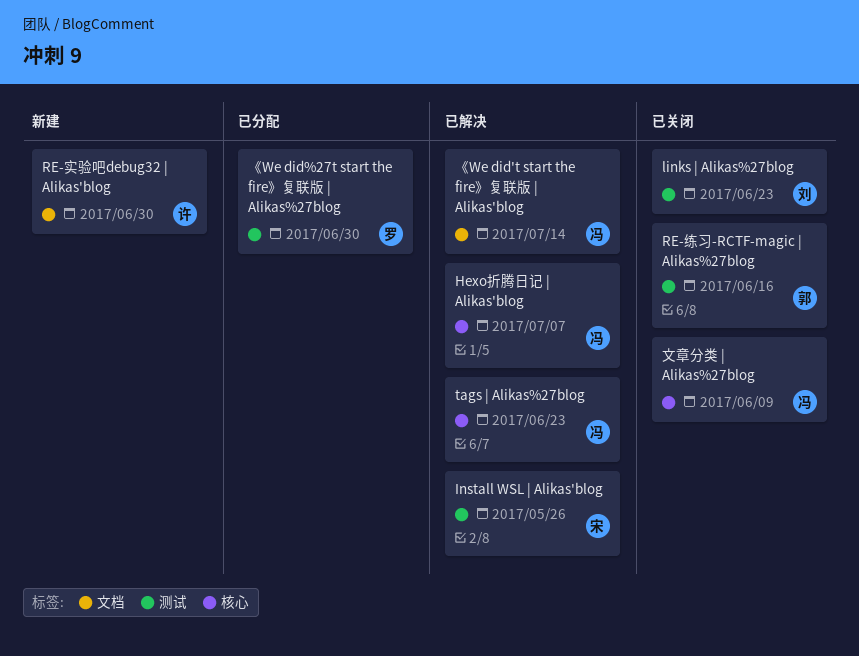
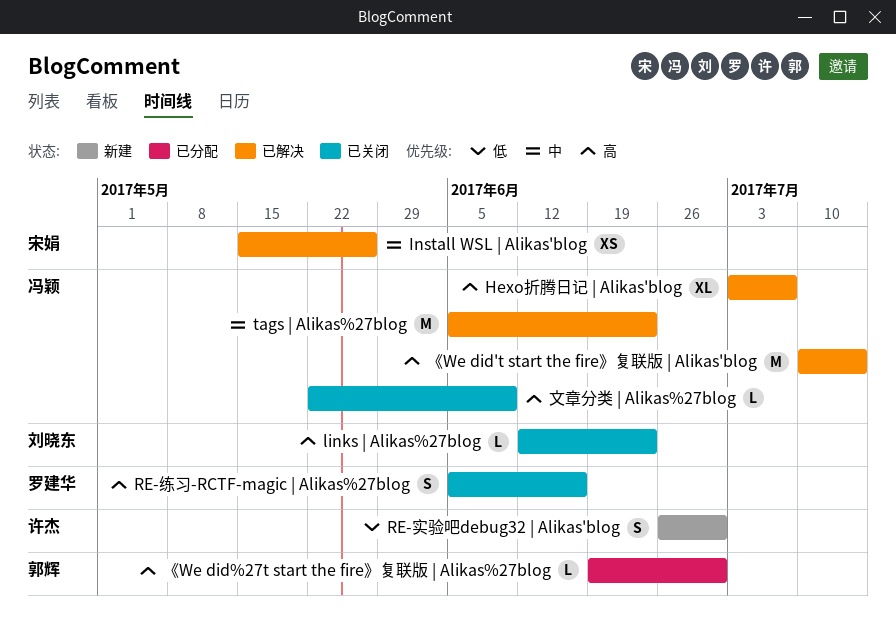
RE-练习-RCTF-magic | Alikas%27blog, owner: 郭辉 -> 罗建华
《We did%27t start the fire》复联版 | Alikas%27blog, owner: 罗建华 -> 郭辉

